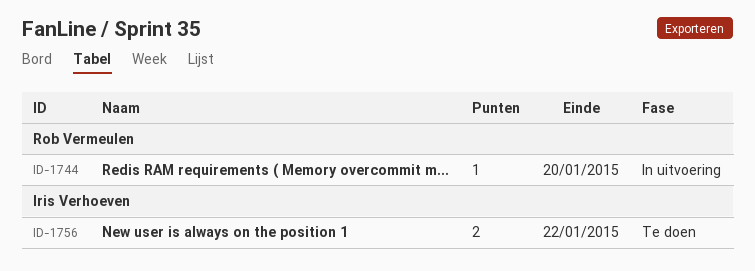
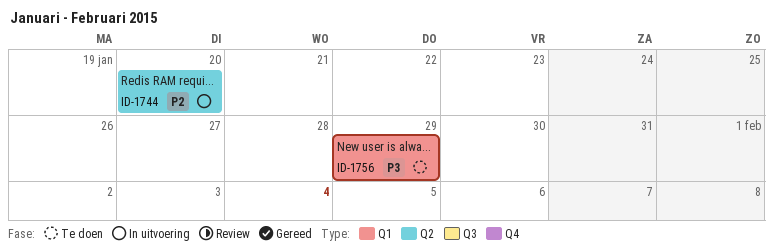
ID-1756, due: Jan 22 -> Jan 29

